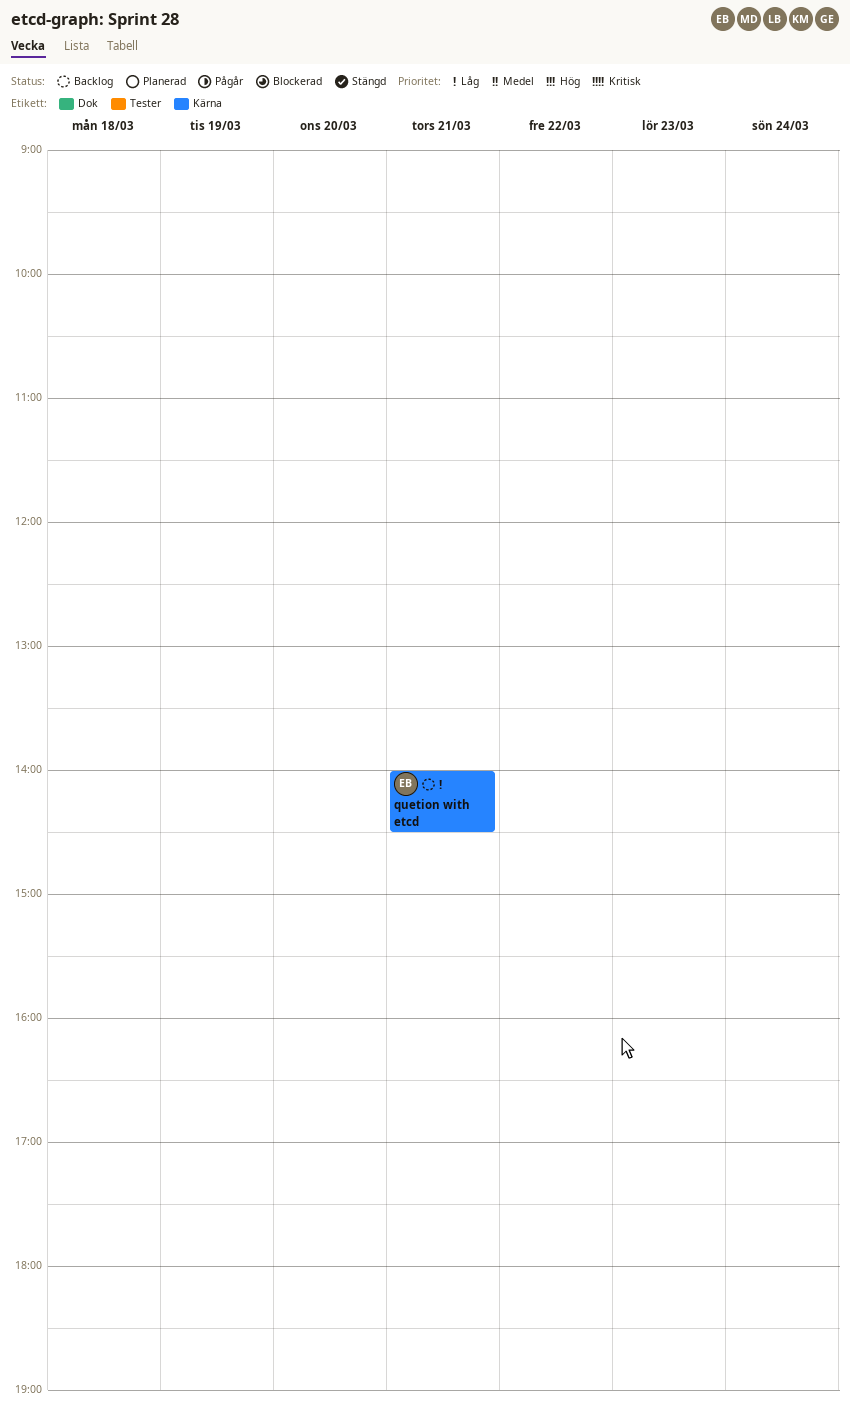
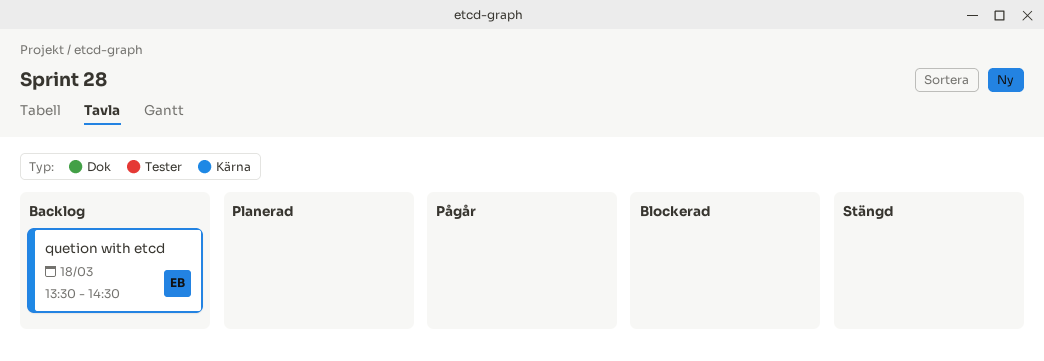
quetion with etcd, day: Mar 21 -> Mar 18
quetion with etcd, begins: 14:00 -> 13:30

